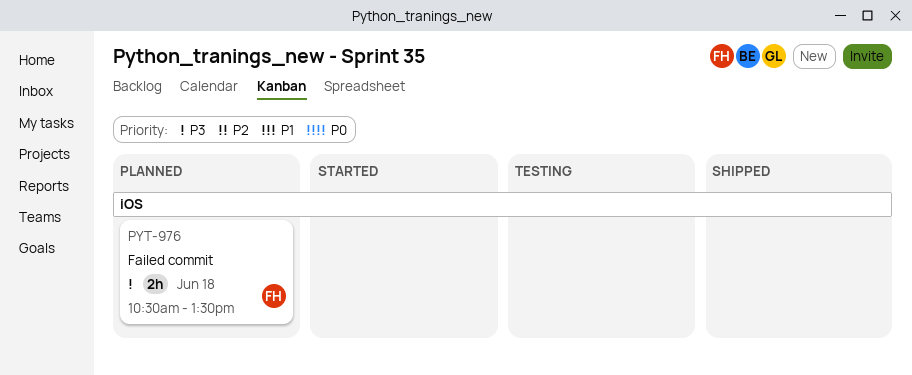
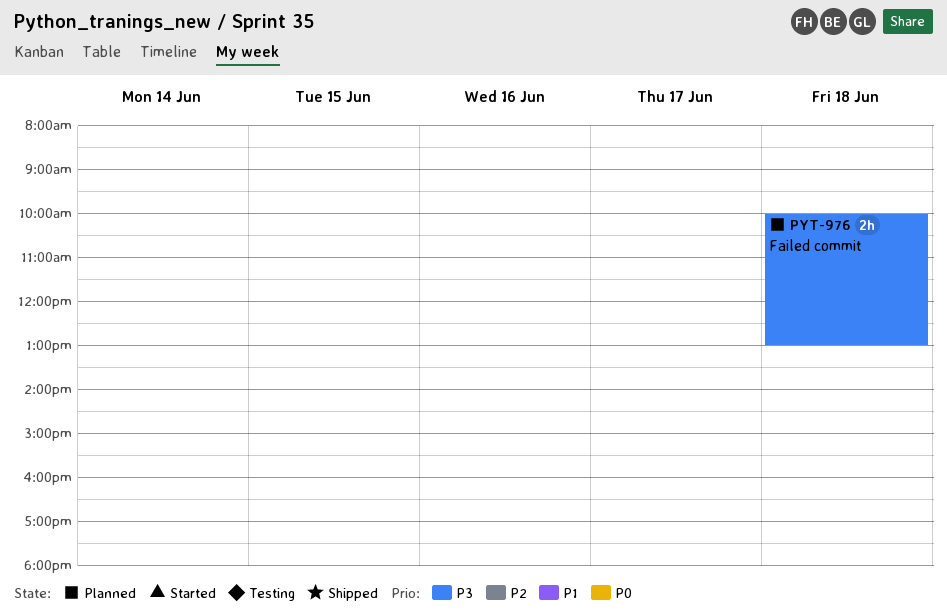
PYT-976, begins: 10:30 -> 10:00
PYT-976, ends: 13:30 -> 13:00

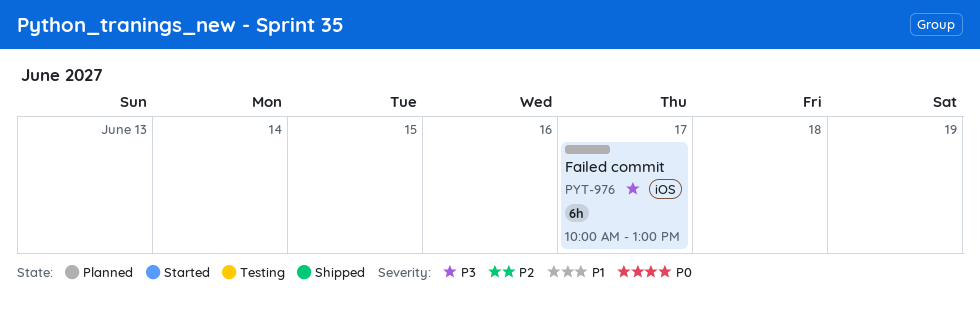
PYT-976, estimate: 2h -> 6h
PYT-976, day: Jun 18 -> Jun 17

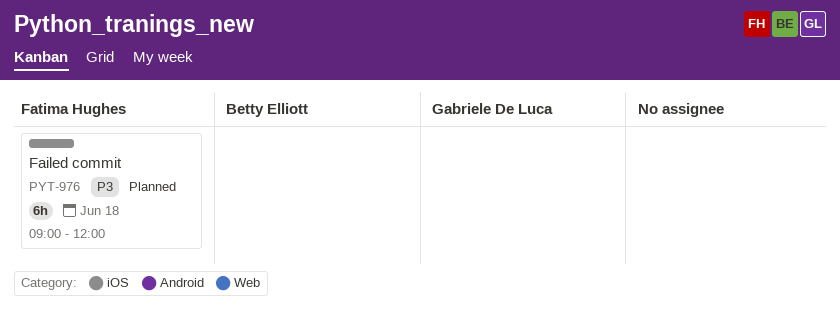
PYT-976, day: Jun 17 -> Jun 18
PYT-976, begins: 10:00 -> 09:00
PYT-976, ends: 13:00 -> 12:00

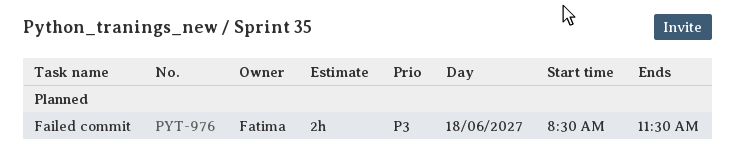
PYT-976, estimate: 6h -> 2h
PYT-976, begins: 09:00 -> 08:30
PYT-976, ends: 12:00 -> 11:30

